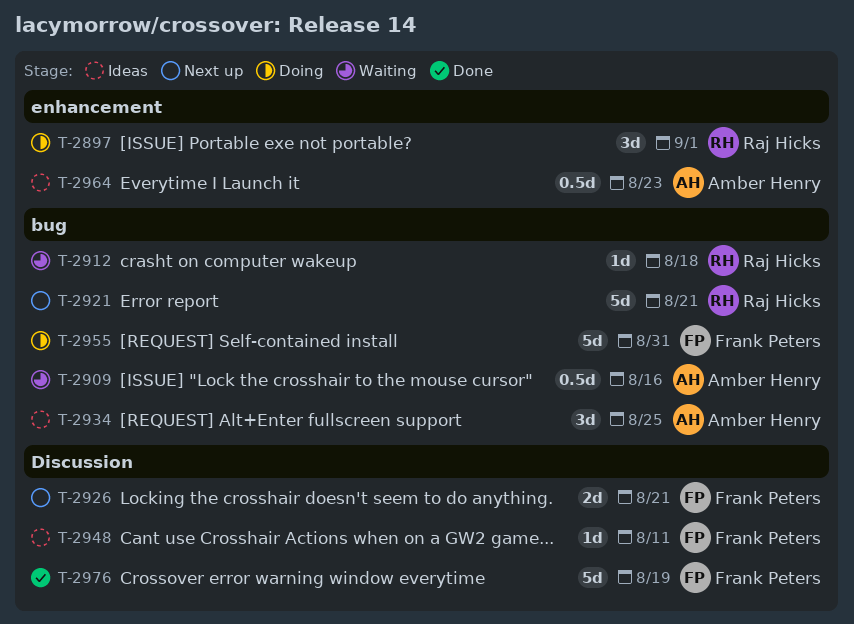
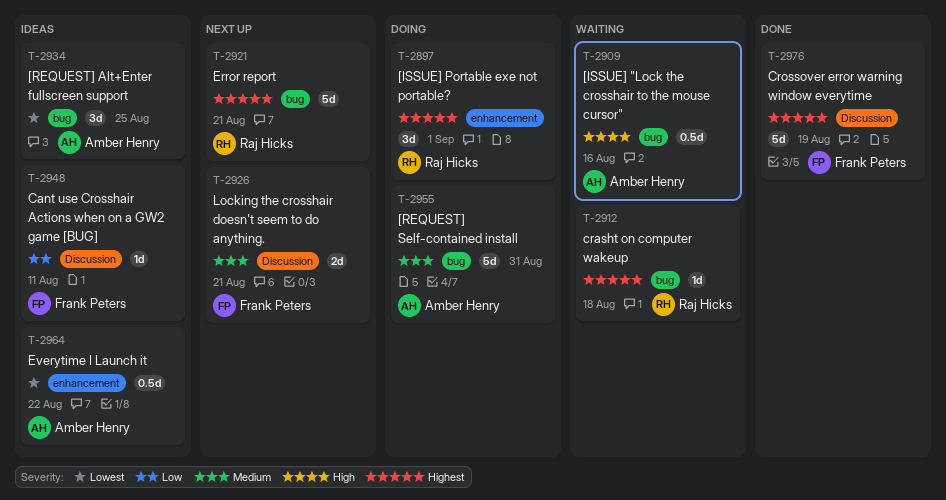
T-2955, owner: Frank Peters -> Amber Henry
T-2964, due: Aug 23 -> Aug 22

